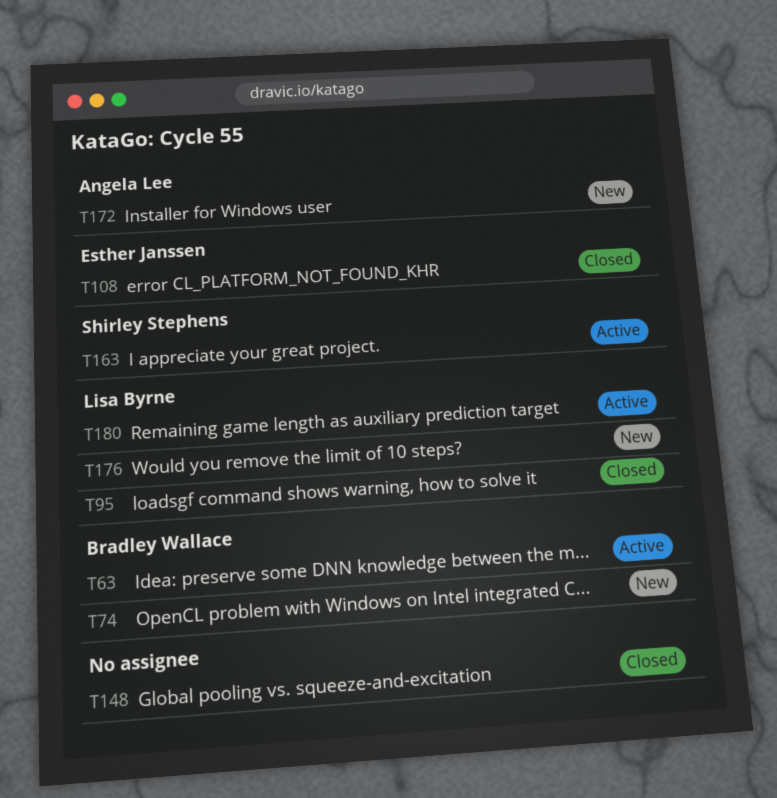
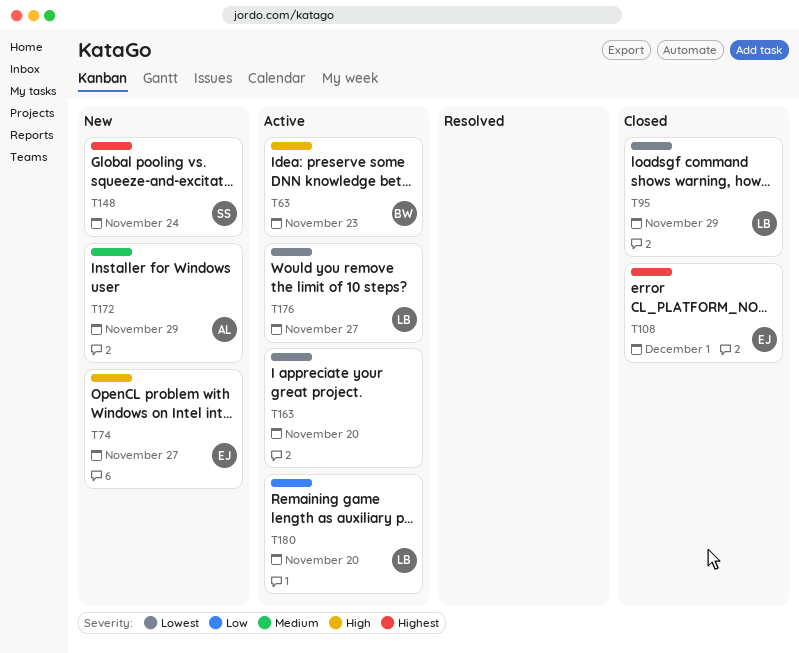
T74, owner: Bradley Wallace -> Esther Janssen
T148, status: Closed -> New
T148, owner: none -> Shirley Stephens
T163, owner: Shirley Stephens -> none
T176, status: New -> Active

